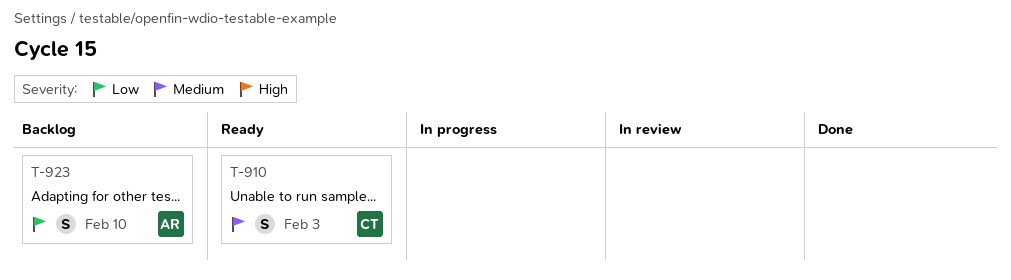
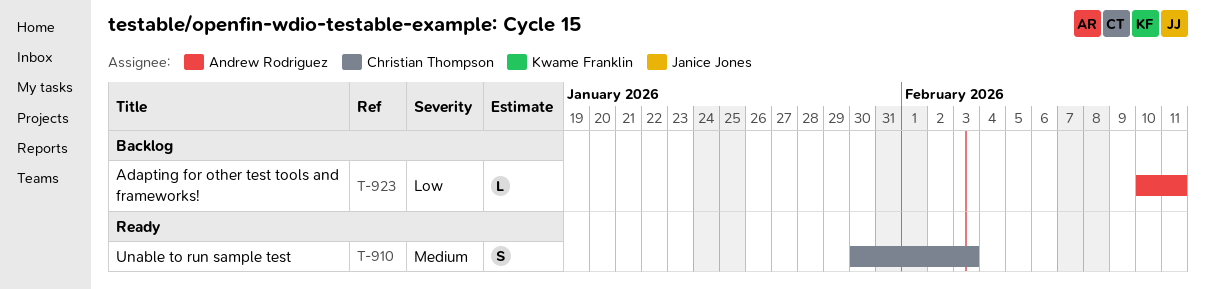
T-923, estimate: S -> L
T-923, due: Feb 10 -> Feb 11

